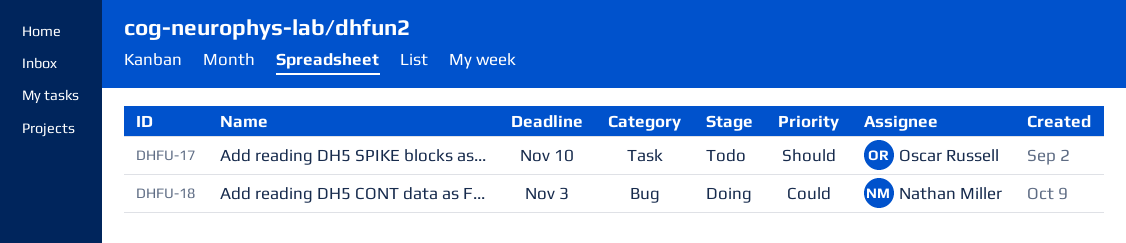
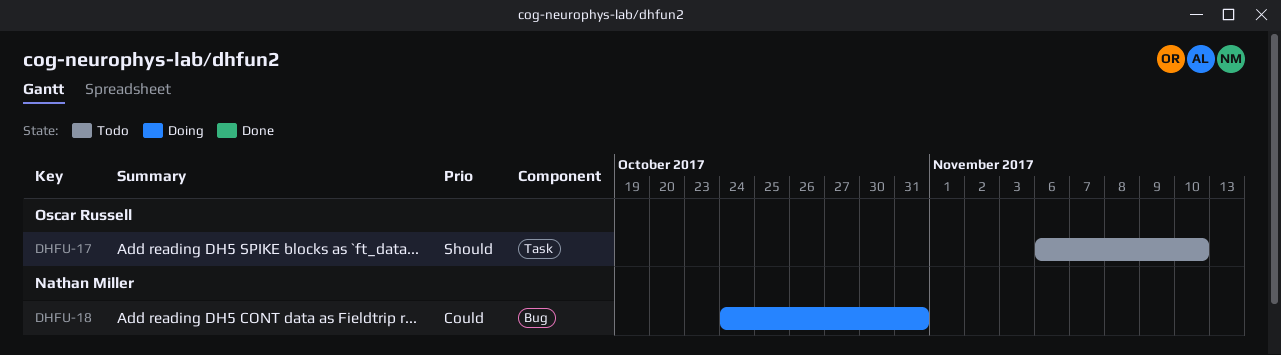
DHFU-18, due: Nov 3 -> Oct 31

